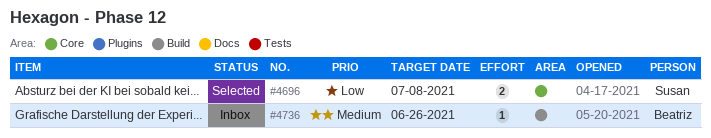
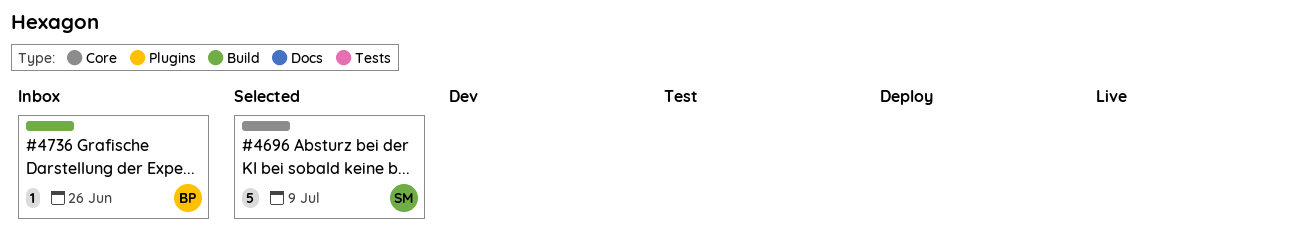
#4696, estimate: 2 -> 5
#4696, due: Jul 8 -> Jul 9

